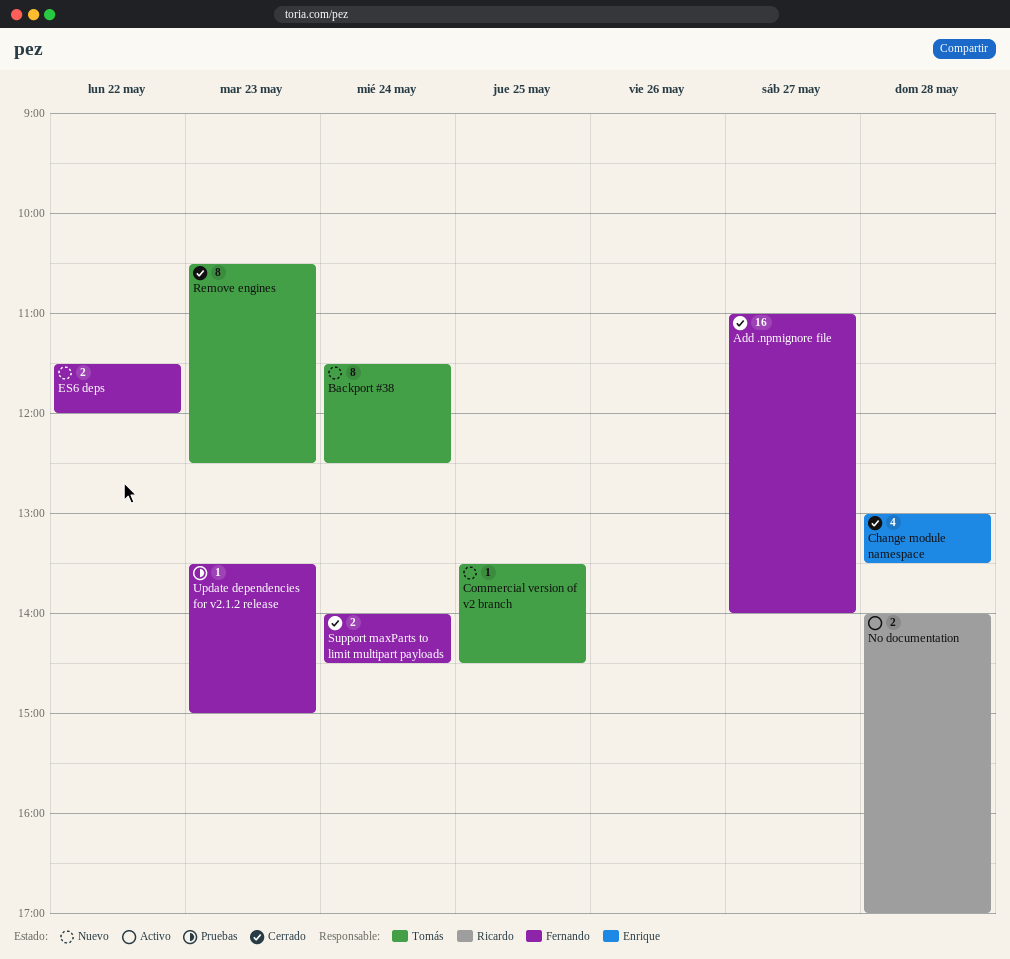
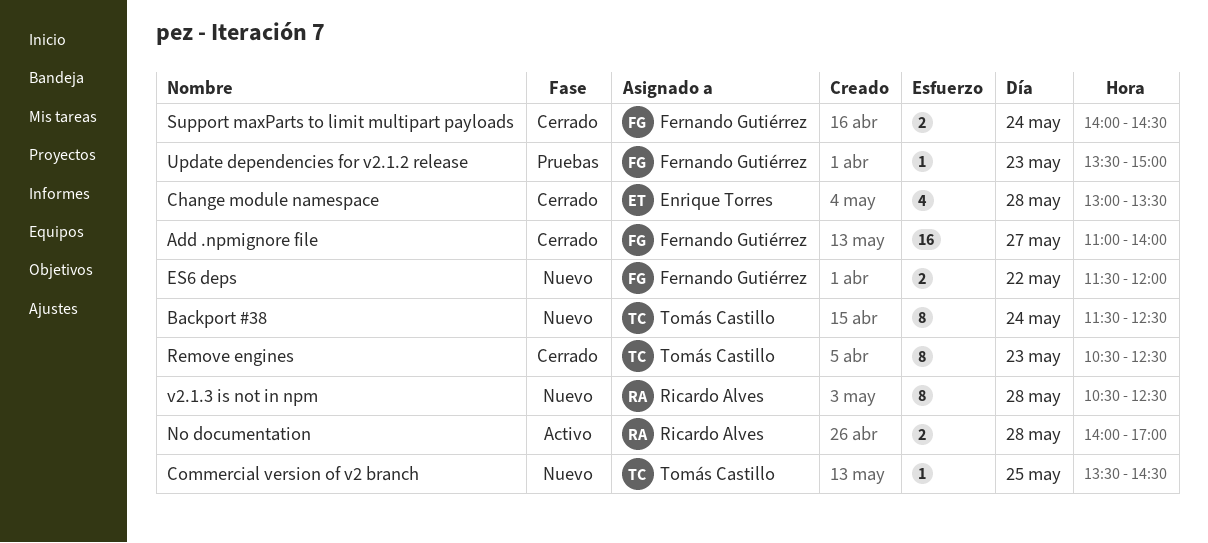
v2.1.3 is not in npm: none -> present

